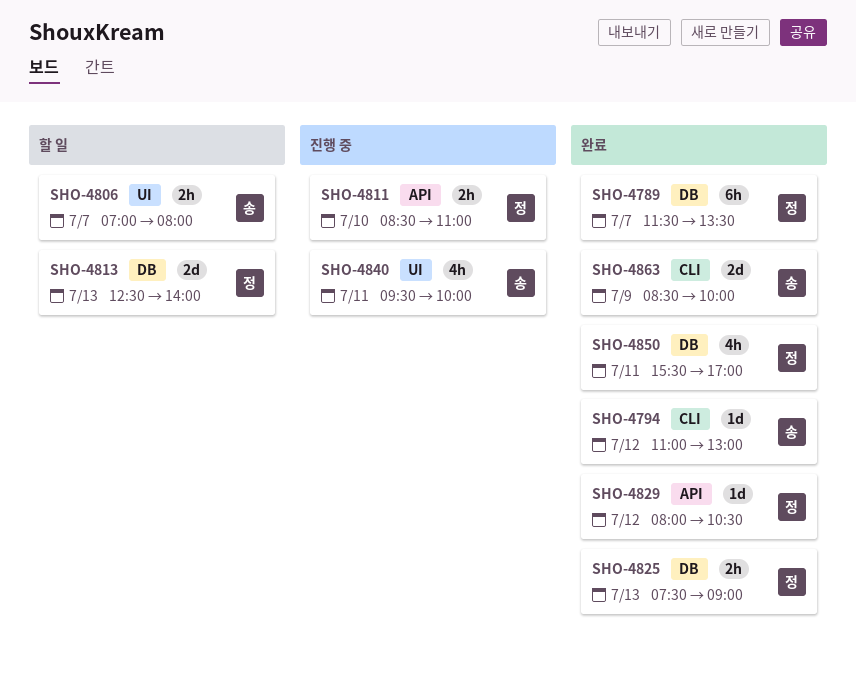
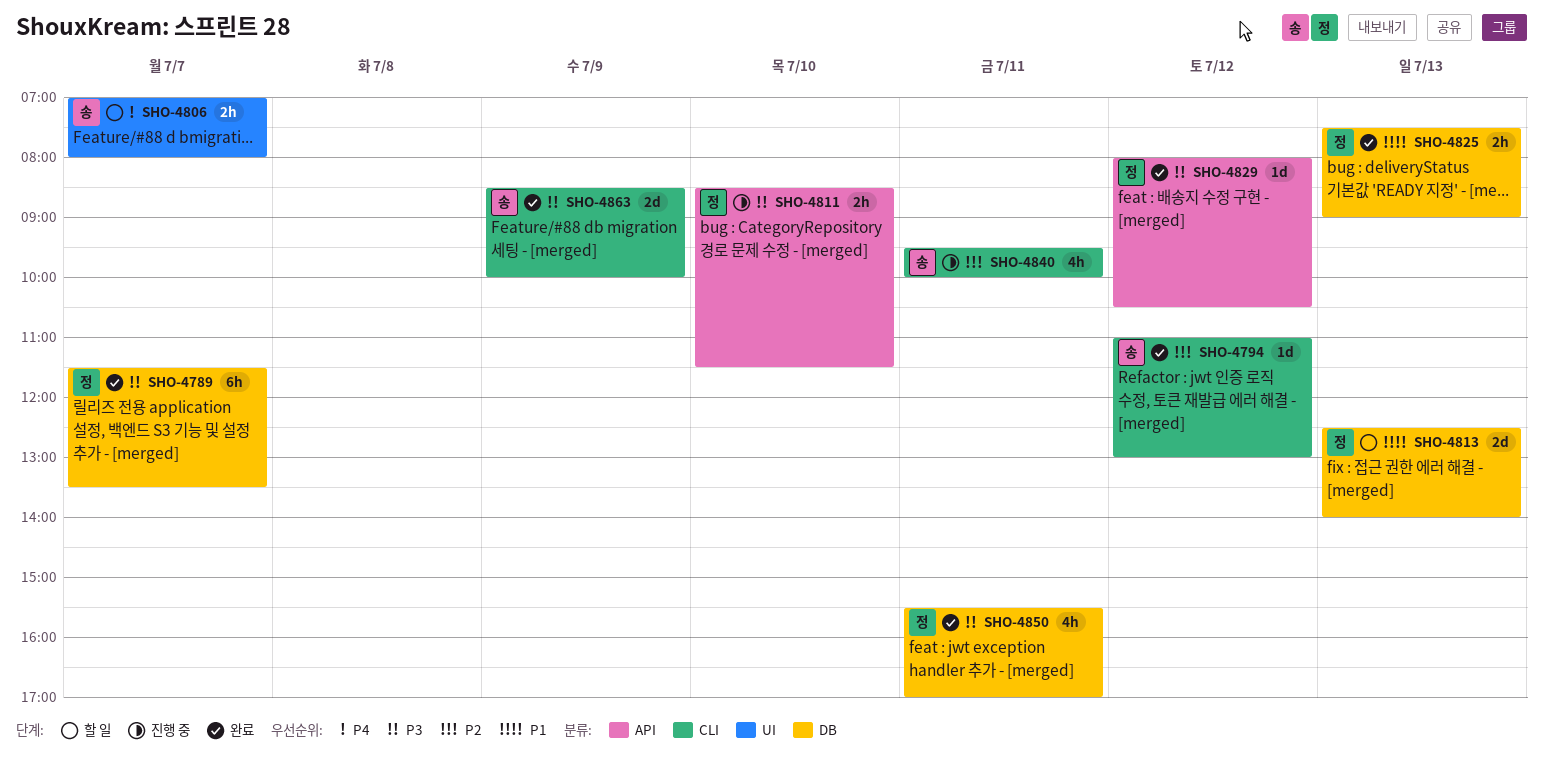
SHO-4811, ends: 11:00 -> 11:30
SHO-4840, label: UI -> CLI

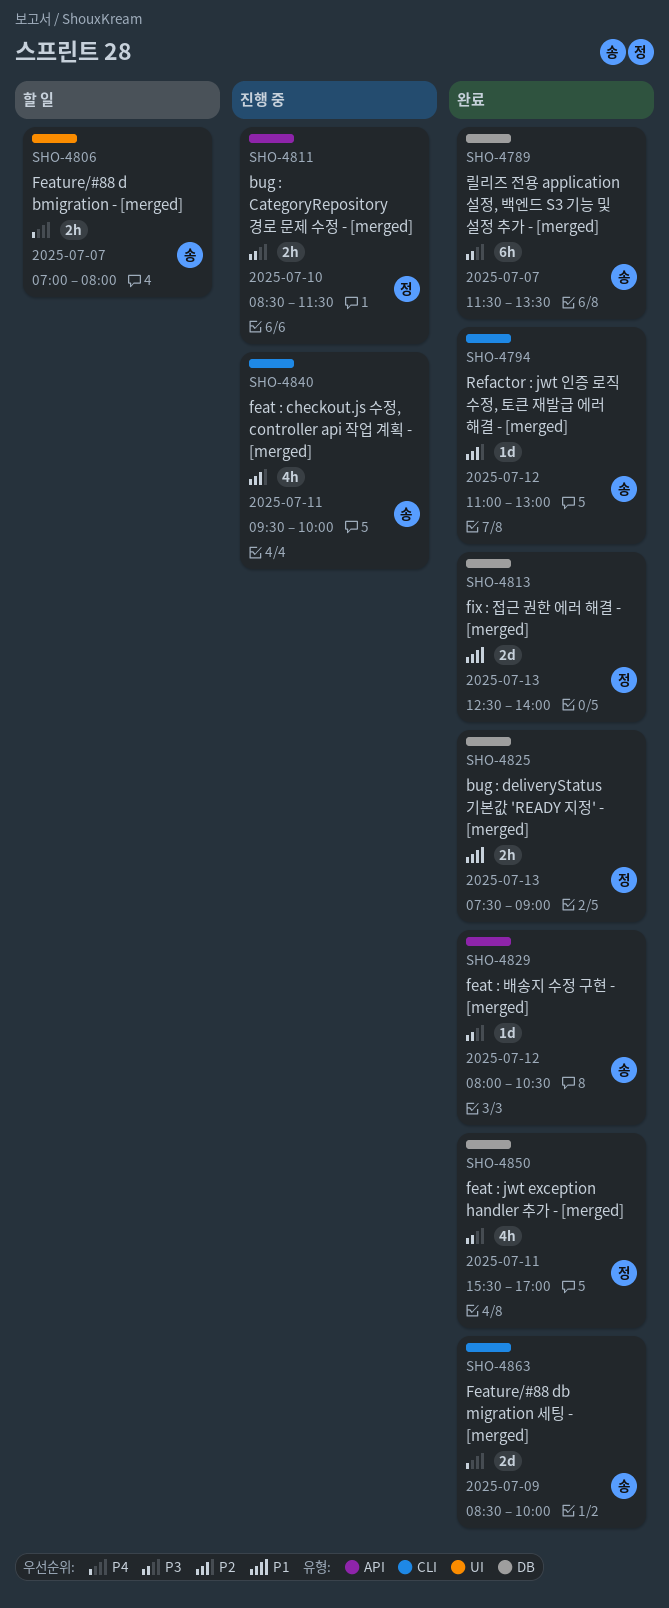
SHO-4789, owner: 정 -> 송
SHO-4813, status: 할 일 -> 완료
SHO-4829, owner: 정 -> 송
SHO-4863, priority: P3 -> P4

